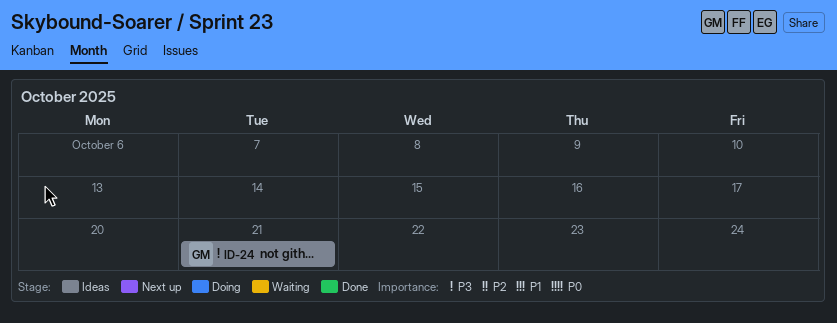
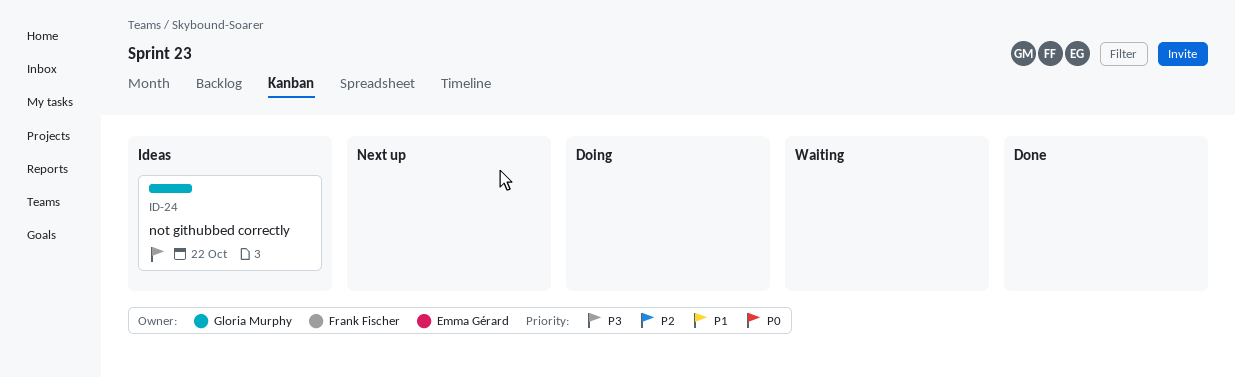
ID-24, due: Oct 21 -> Oct 22

